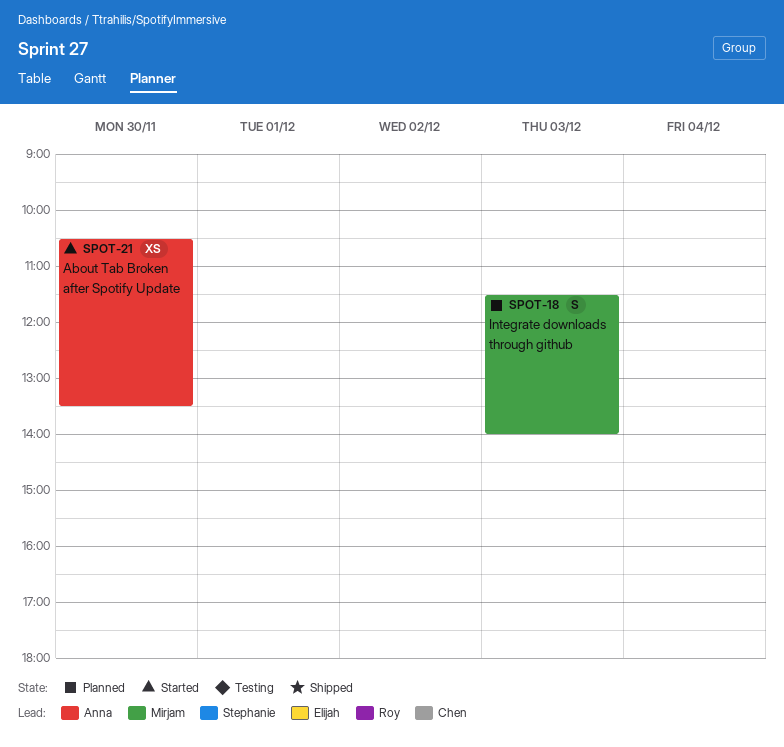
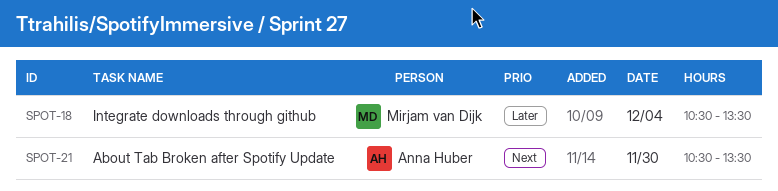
SPOT-18, day: Dec 3 -> Dec 4
SPOT-18, begins: 11:30 -> 10:30
SPOT-18, ends: 14:00 -> 13:30

